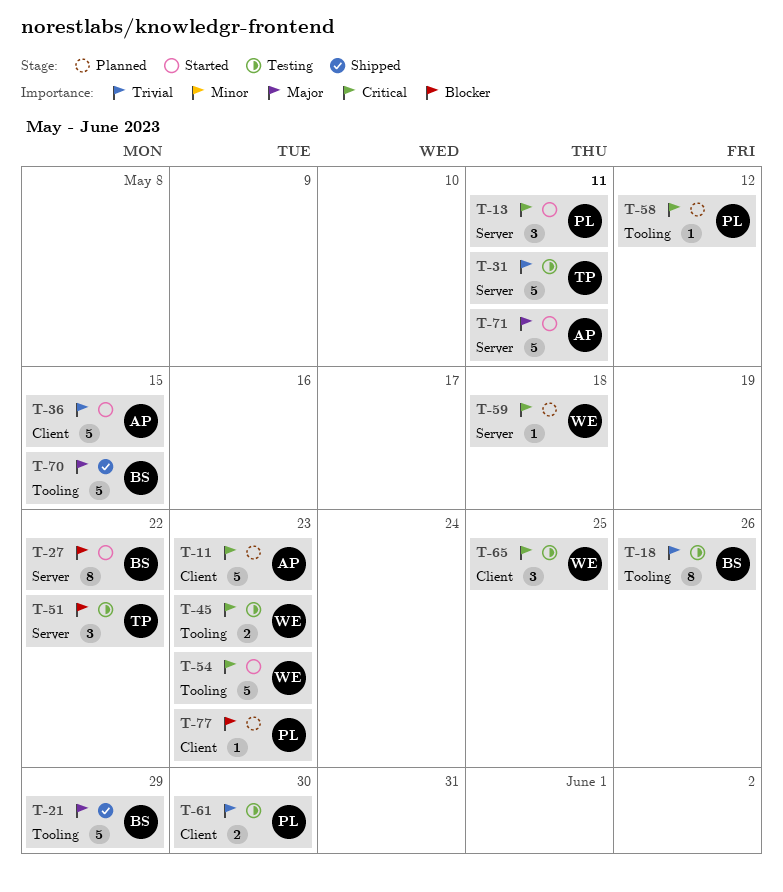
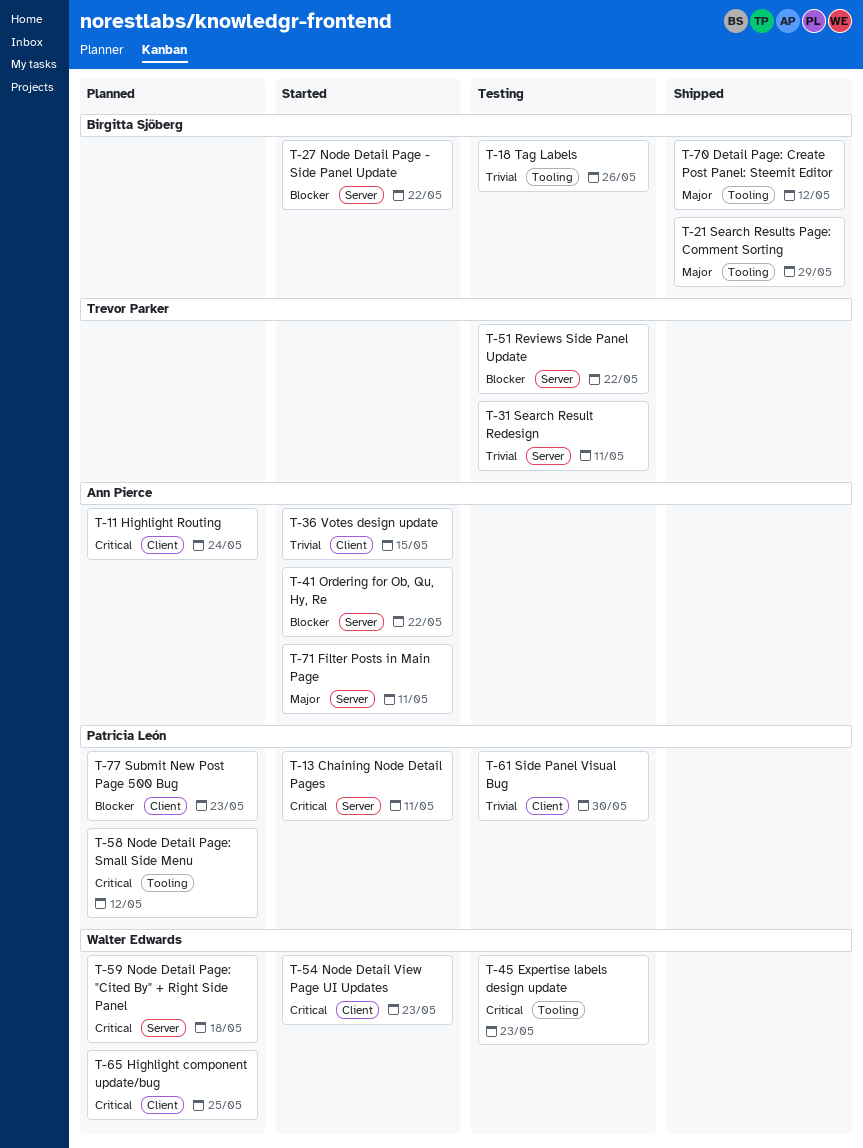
T-11, due: May 23 -> May 24
T-41: none -> present
T-54, label: Tooling -> Client
T-65, status: Testing -> Planned
T-70, due: May 15 -> May 12

